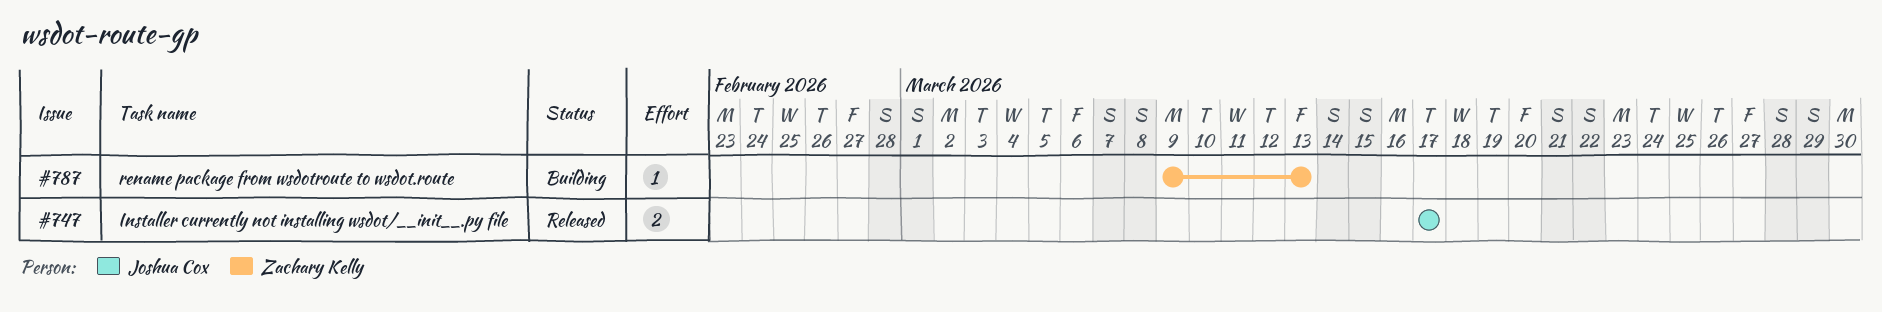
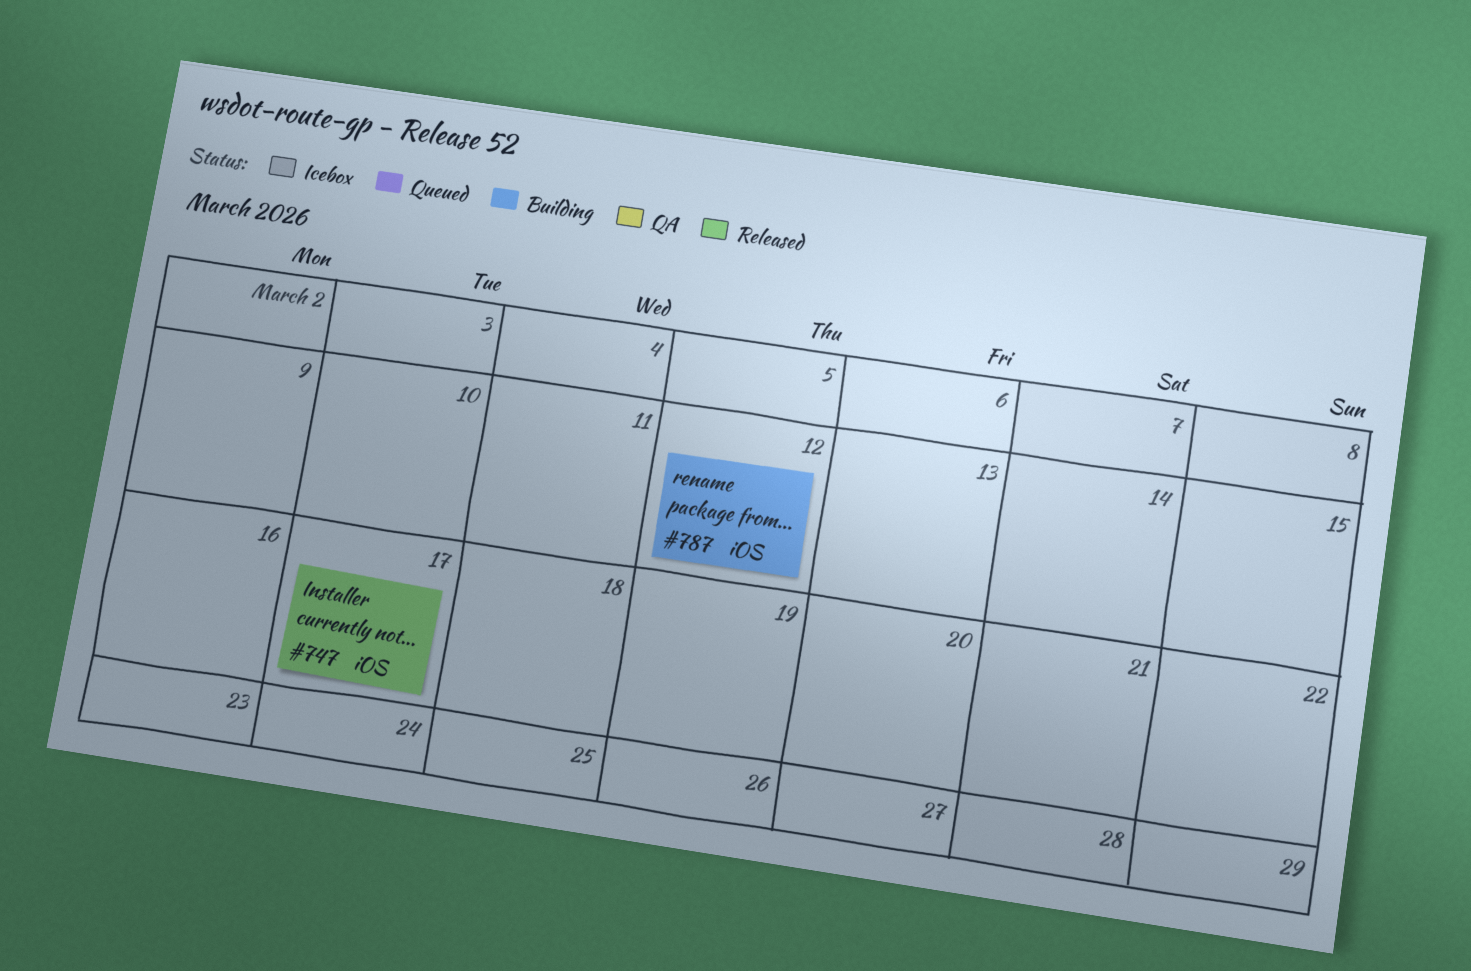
#787, due: Mar 13 -> Mar 12

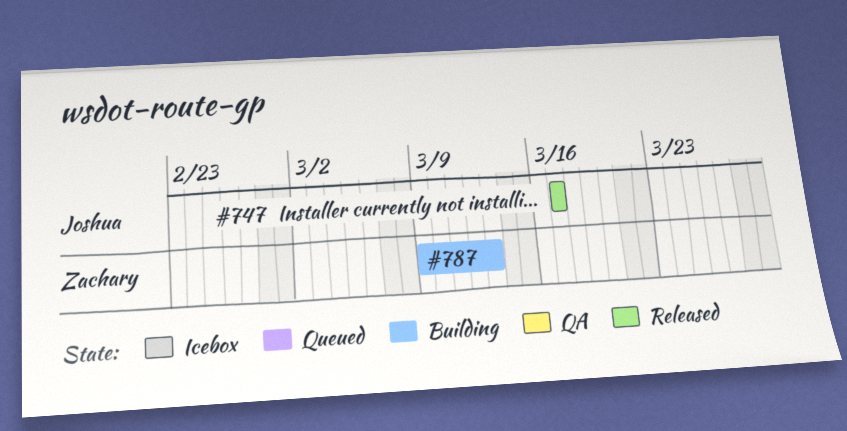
#787, due: Mar 12 -> Mar 13

